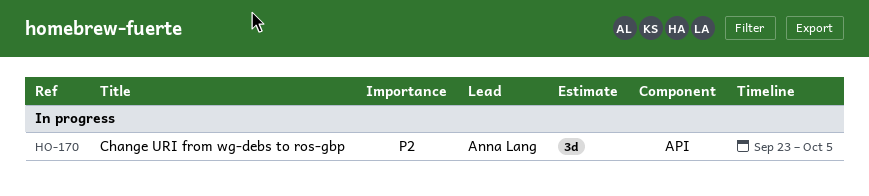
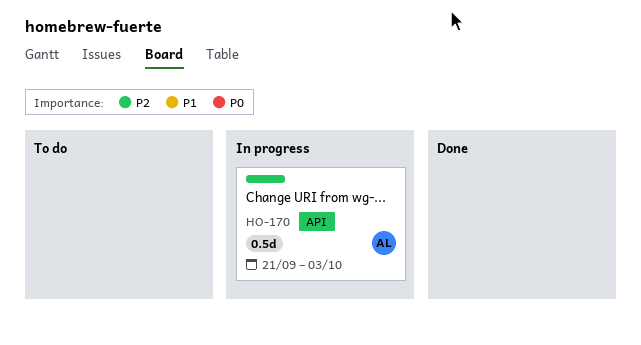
HO-170, estimate: 3d -> 0.5d
HO-170, start: Sep 23 -> Sep 21
HO-170, due: Oct 5 -> Oct 3

